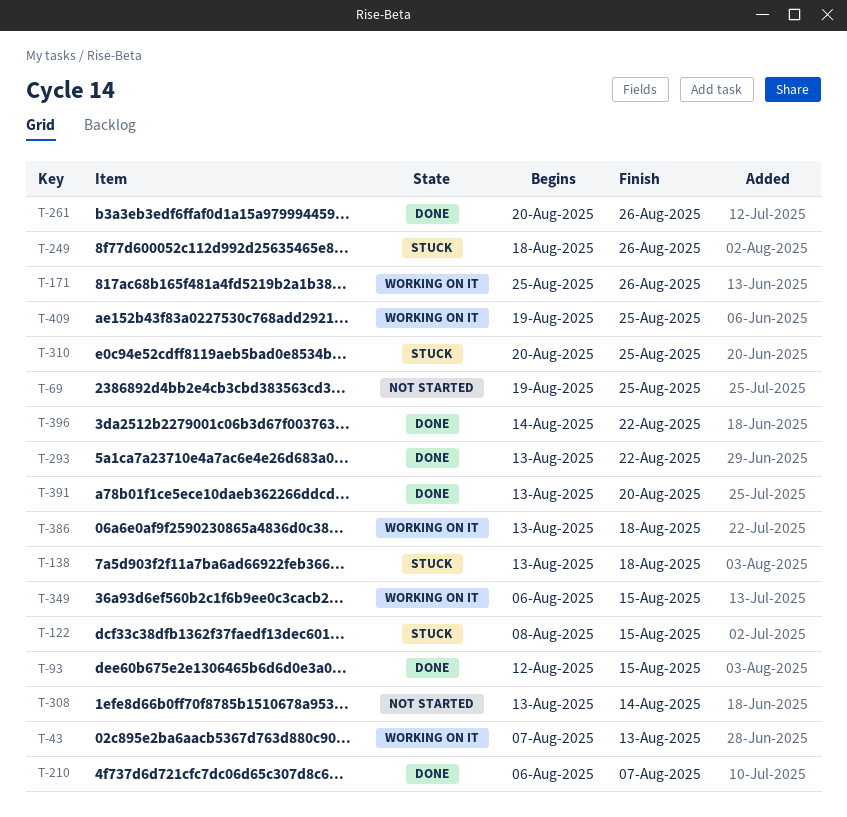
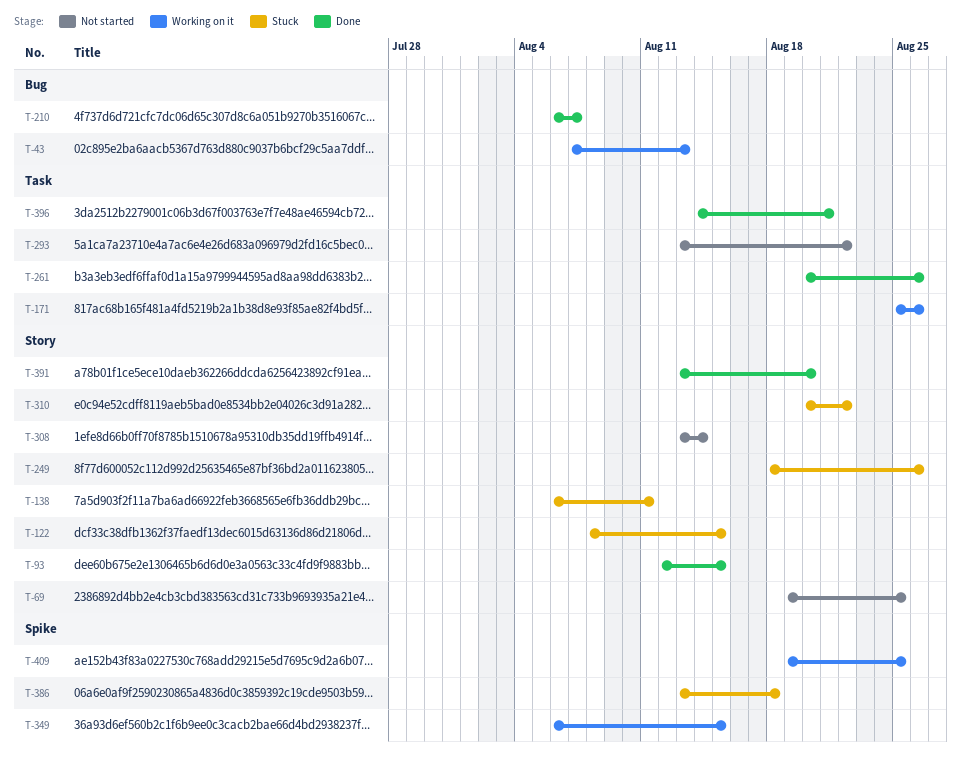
T-138, start: Aug 13 -> Aug 6
T-138, due: Aug 18 -> Aug 11
T-293, status: Done -> Not started
T-310, due: Aug 25 -> Aug 22
T-386, status: Working on it -> Stuck
T-396, due: Aug 22 -> Aug 21

